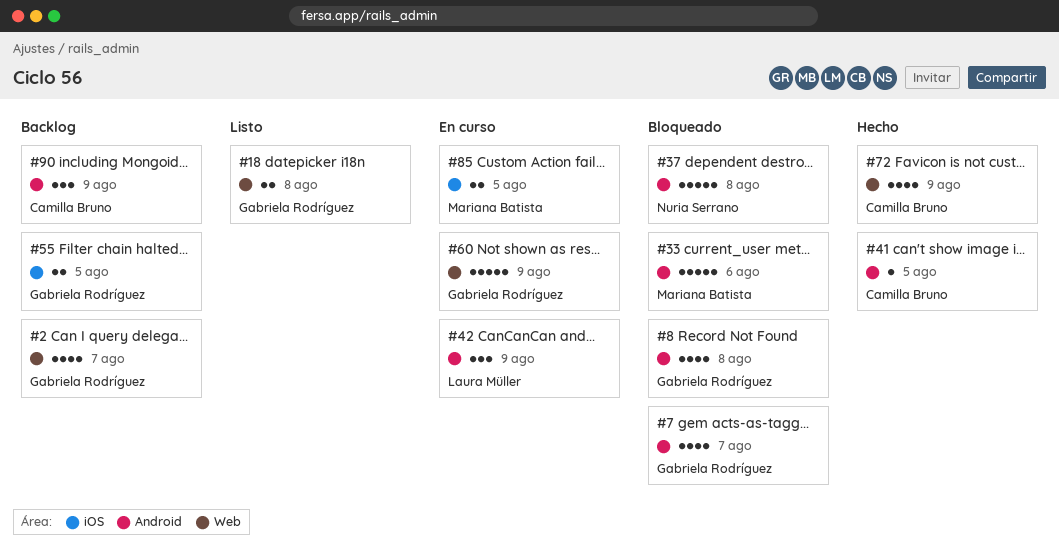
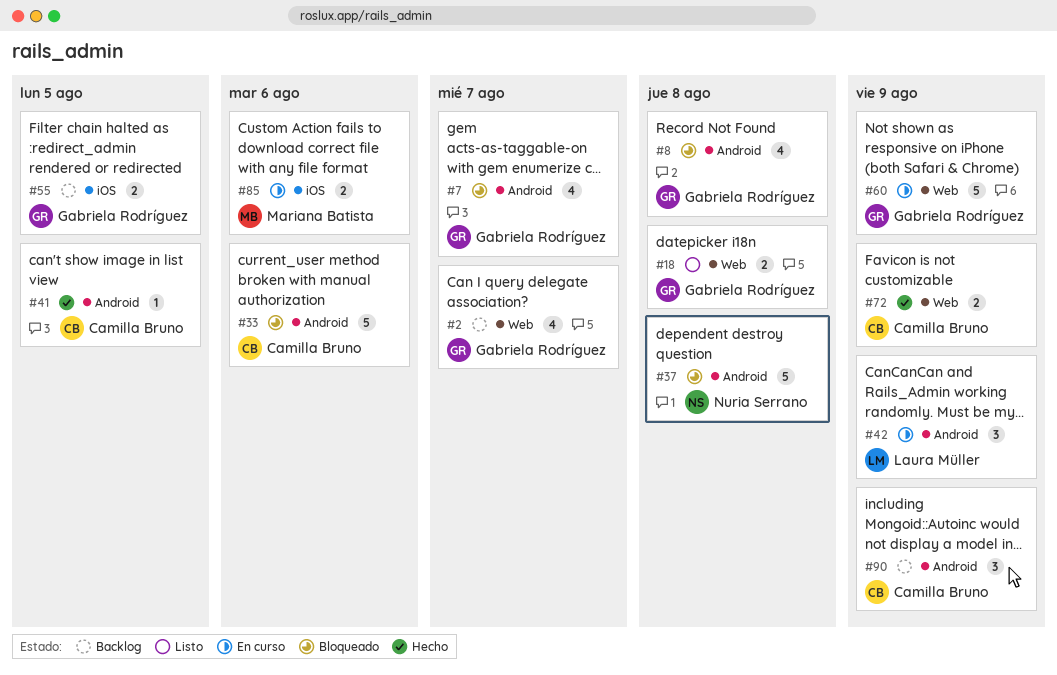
#33, owner: Mariana Batista -> Camilla Bruno
#72, estimate: 4 -> 2
#85, due: Aug 5 -> Aug 6

